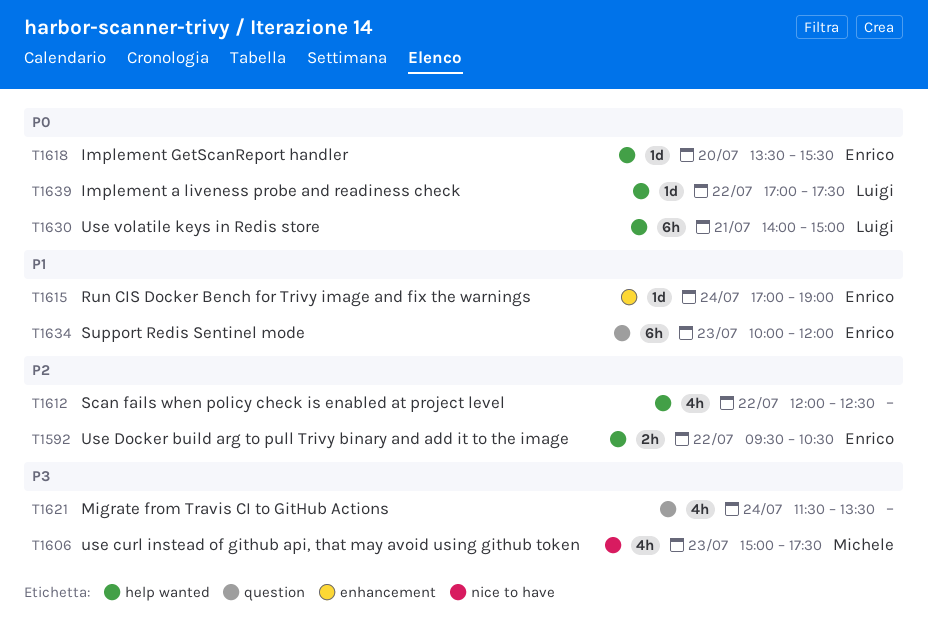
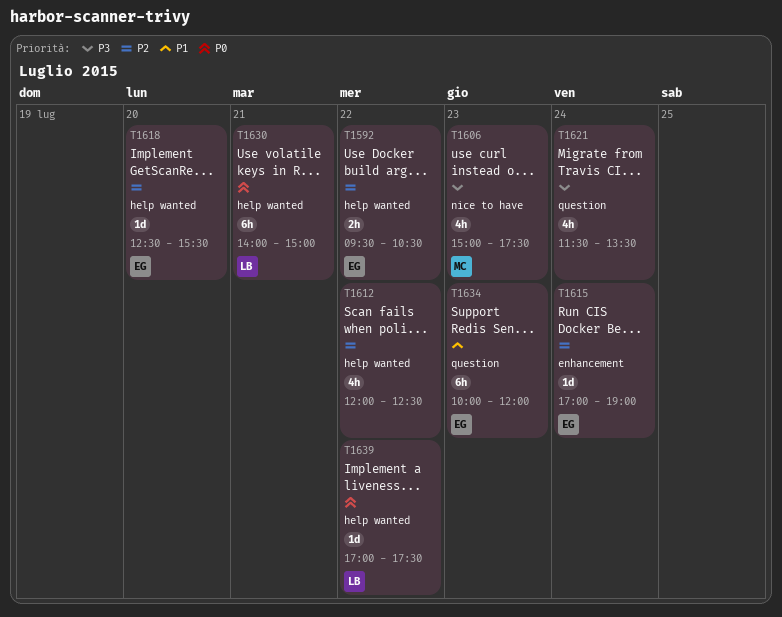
T1615, priority: P1 -> P2
T1618, priority: P0 -> P2
T1618, begins: 13:30 -> 12:30

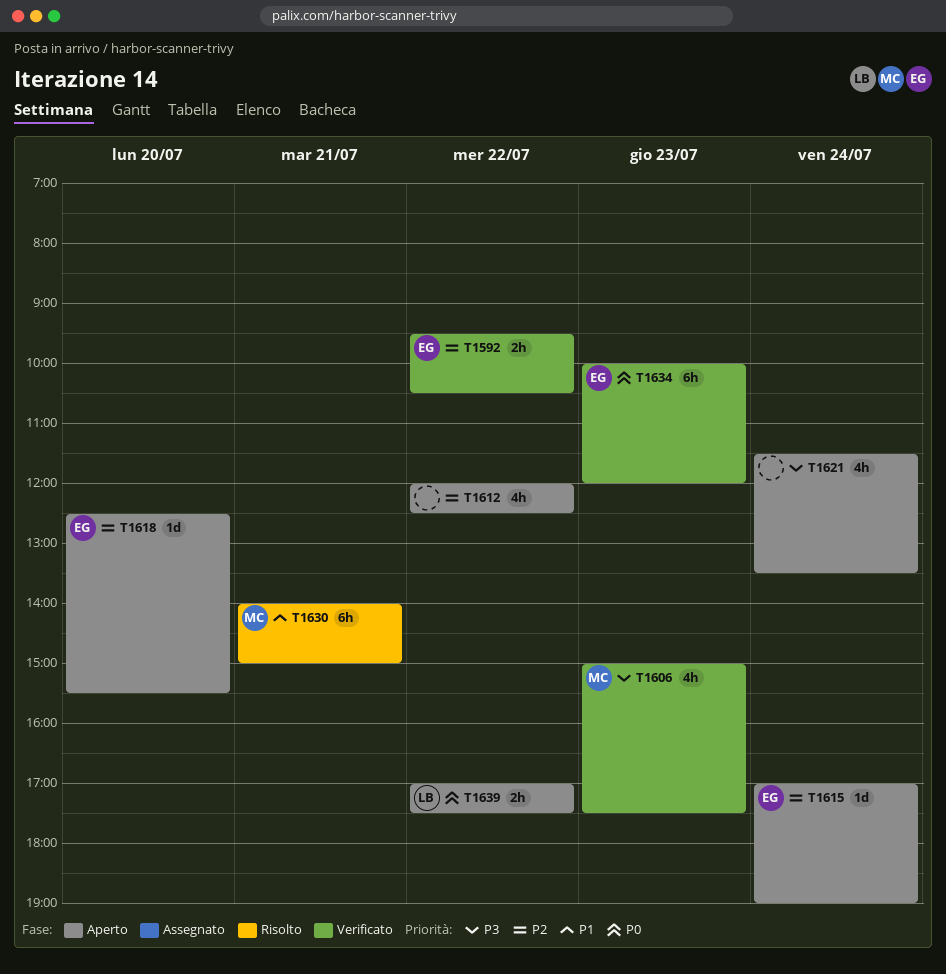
T1630, owner: LB -> MC
T1630, priority: P0 -> P1
T1634, priority: P1 -> P0
T1639, estimate: 1d -> 2h

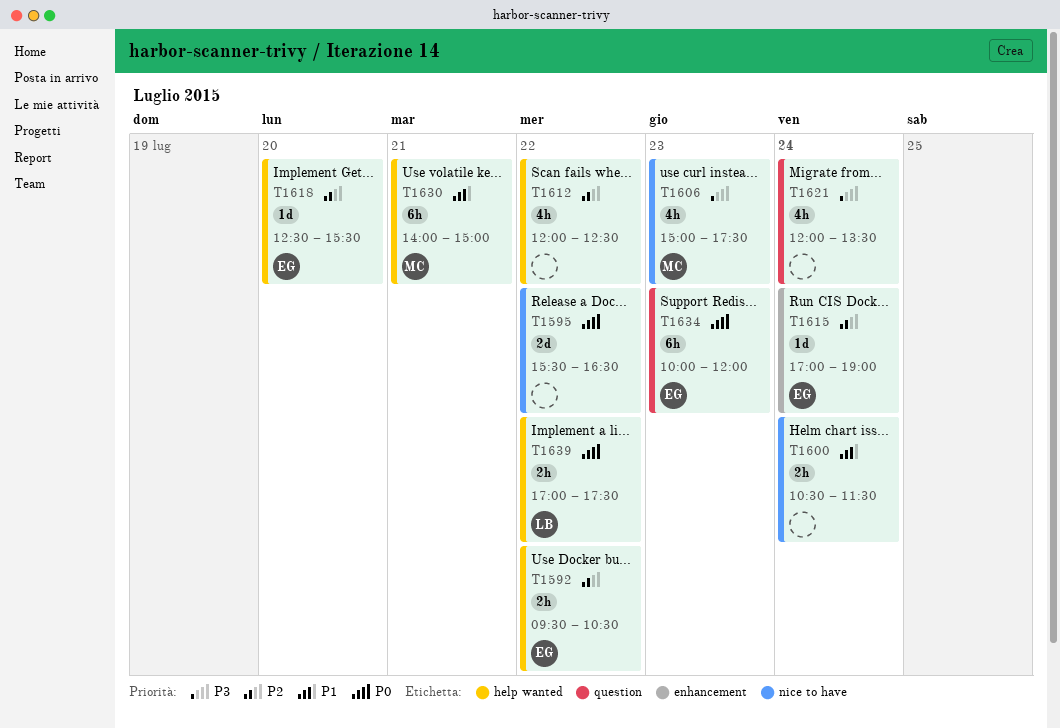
T1595: none -> present
T1600: none -> present
T1621, begins: 11:30 -> 12:00

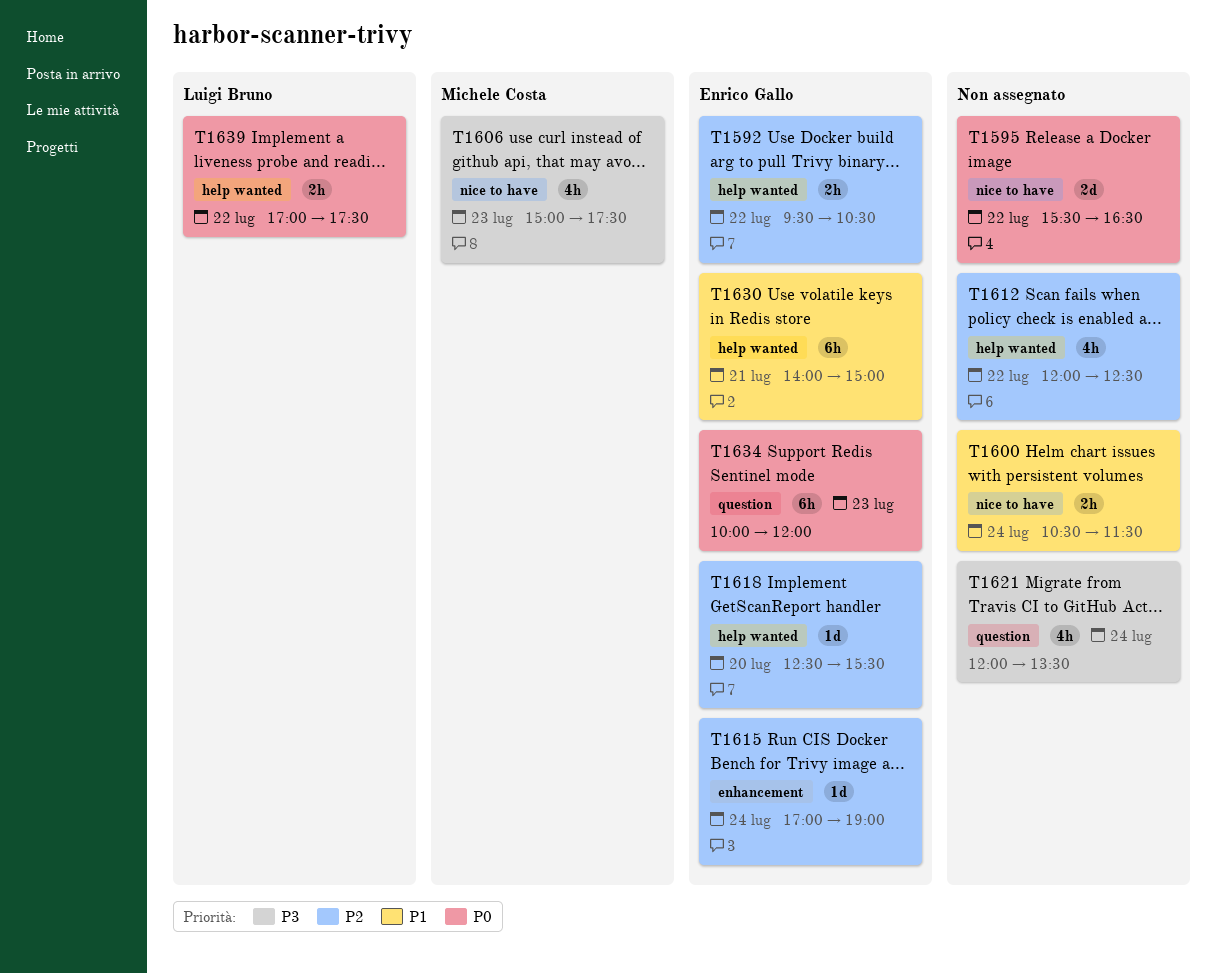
T1630, owner: Michele Costa -> Enrico Gallo

